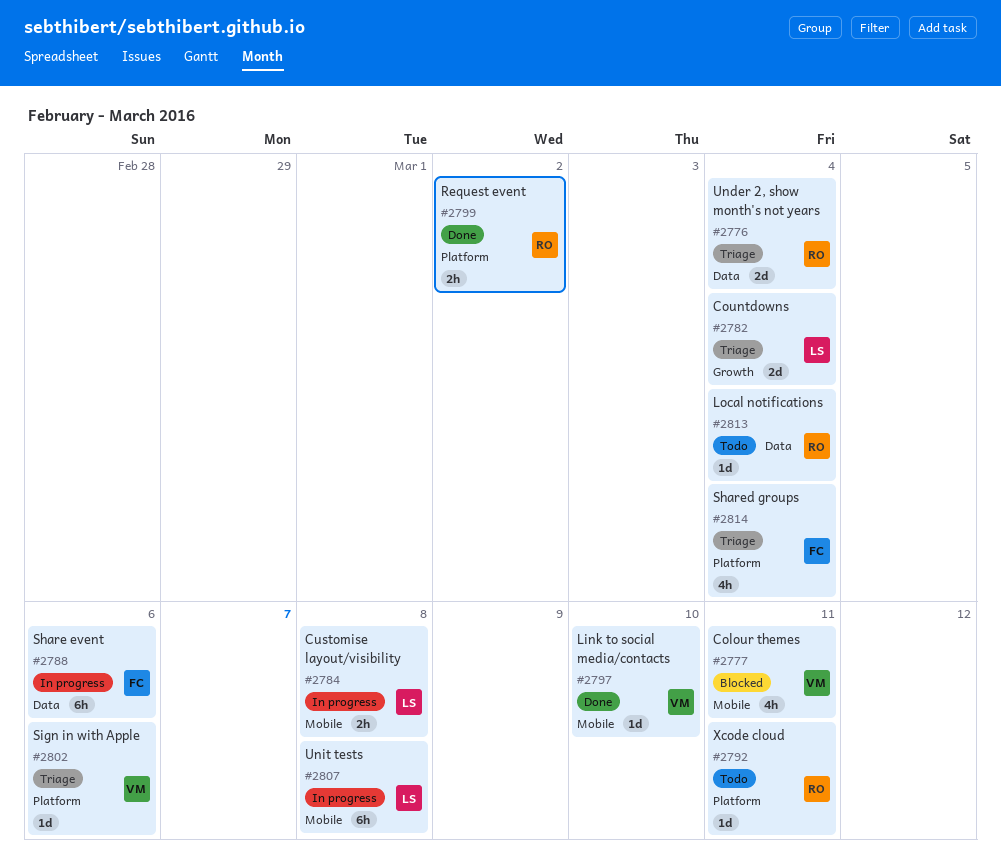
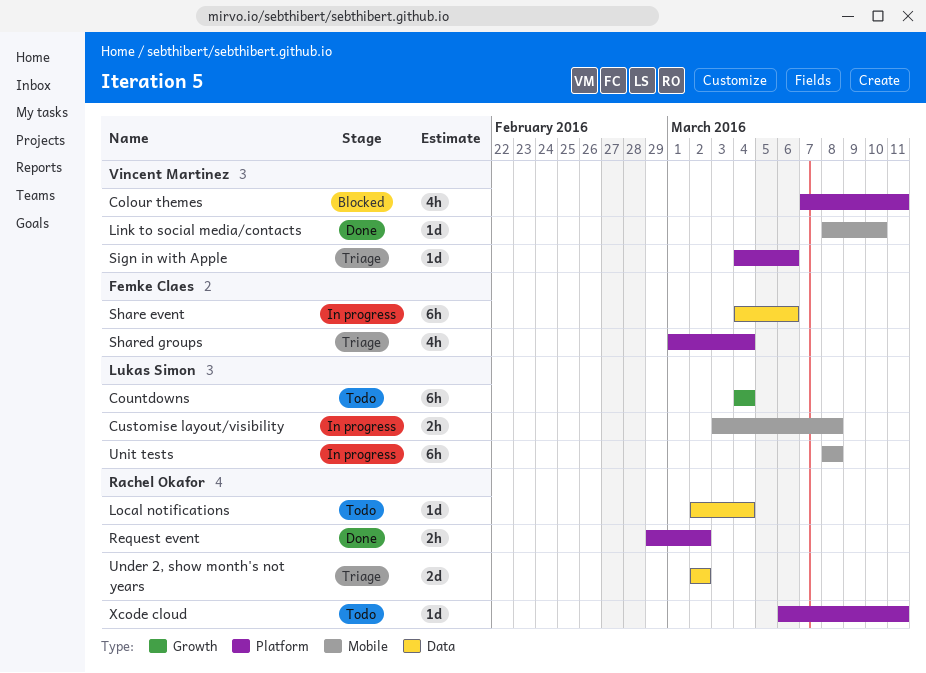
Colour themes, label: Mobile -> Platform
Countdowns, status: Triage -> Todo
Countdowns, estimate: 2d -> 6h
Under 2, show month's not years, due: Mar 4 -> Mar 2

